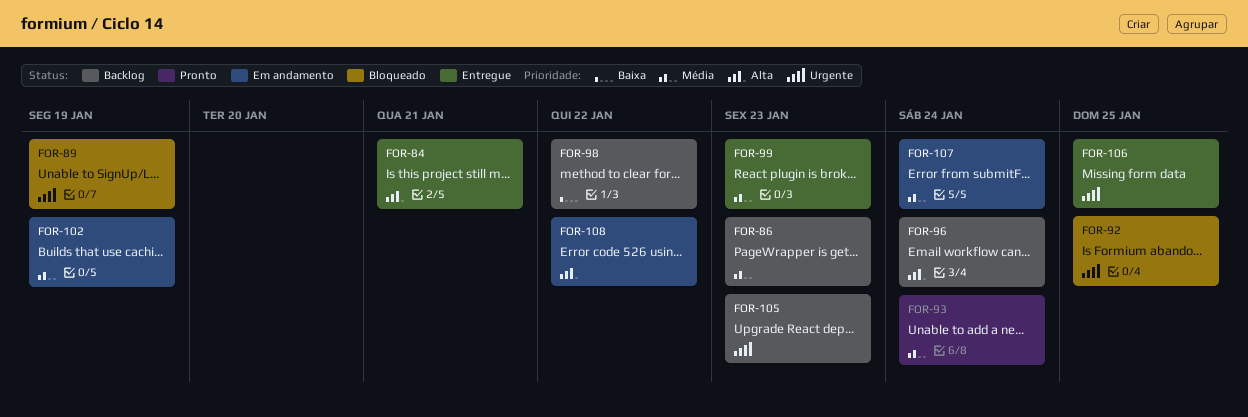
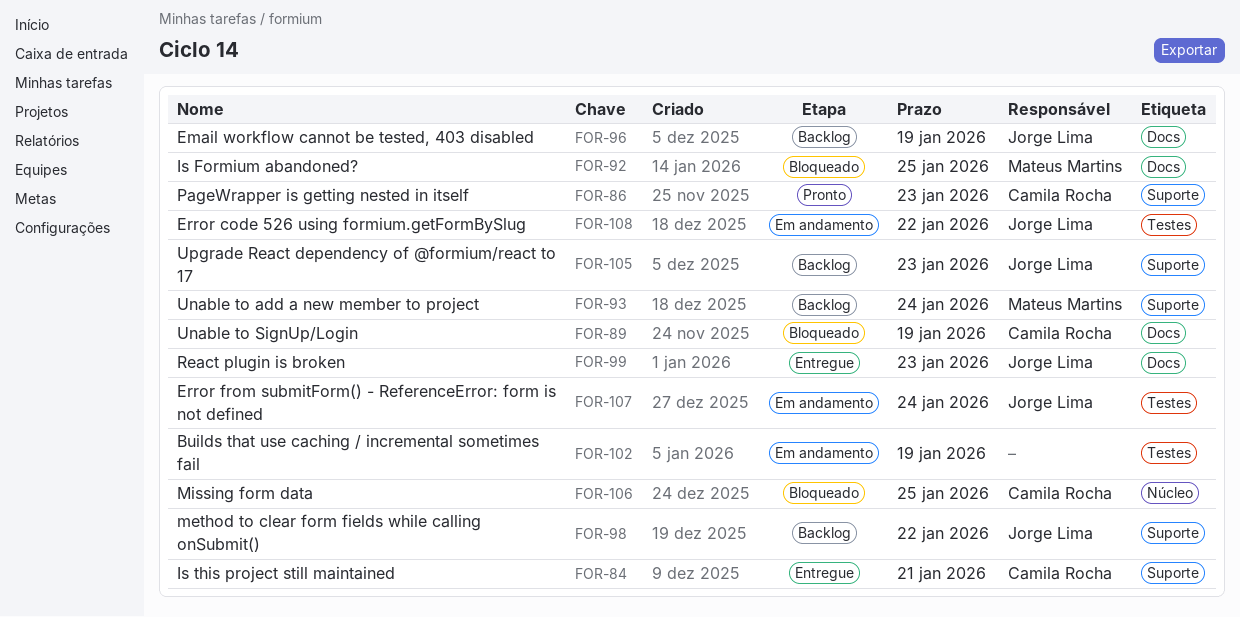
FOR-86, status: Backlog -> Pronto
FOR-93, status: Pronto -> Backlog
FOR-96, due: Jan 24 -> Jan 19
FOR-106, status: Entregue -> Bloqueado

